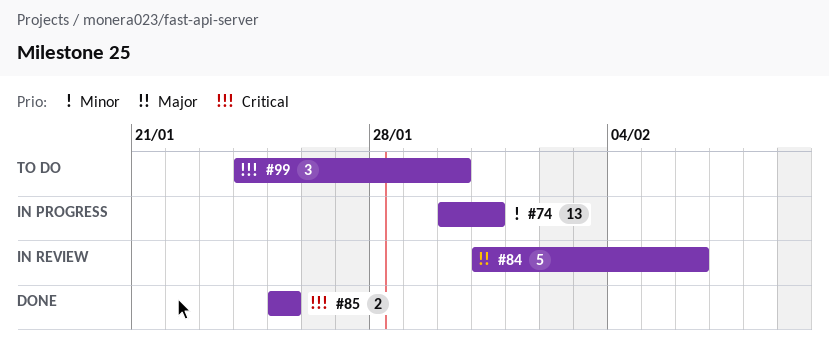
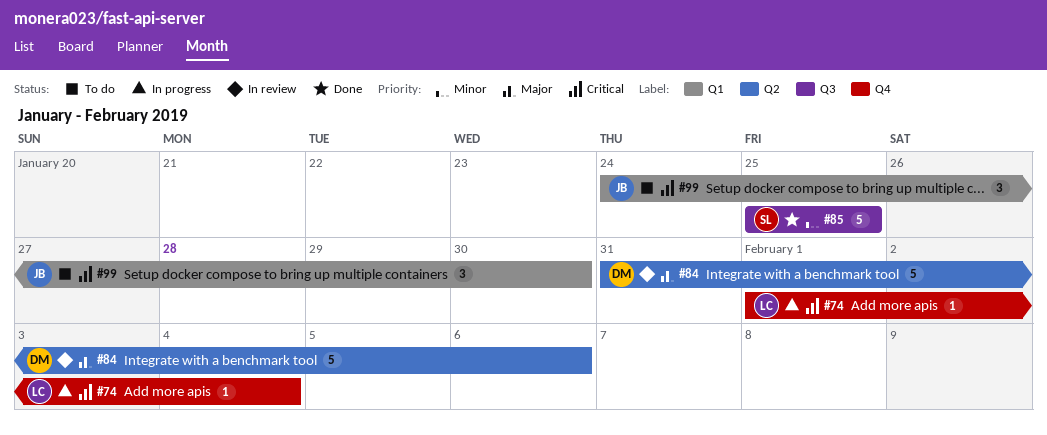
#74, priority: Minor -> Critical
#74, estimate: 13 -> 1
#74, start: Jan 30 -> Feb 1
#74, due: Jan 31 -> Feb 4
#85, priority: Critical -> Minor
#85, estimate: 2 -> 5

